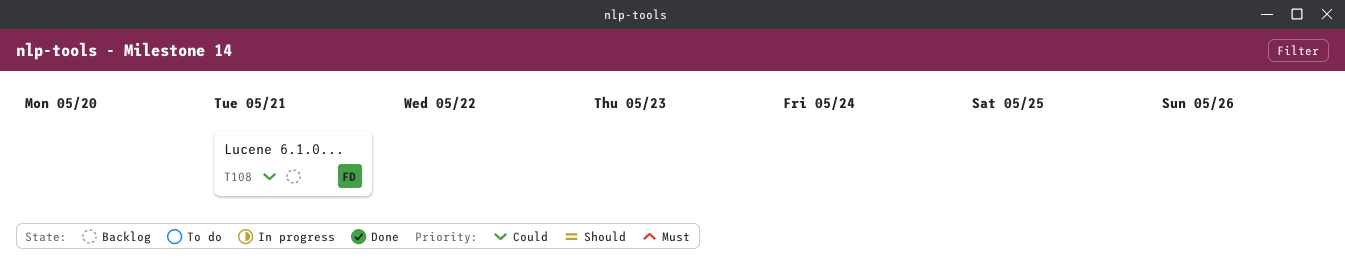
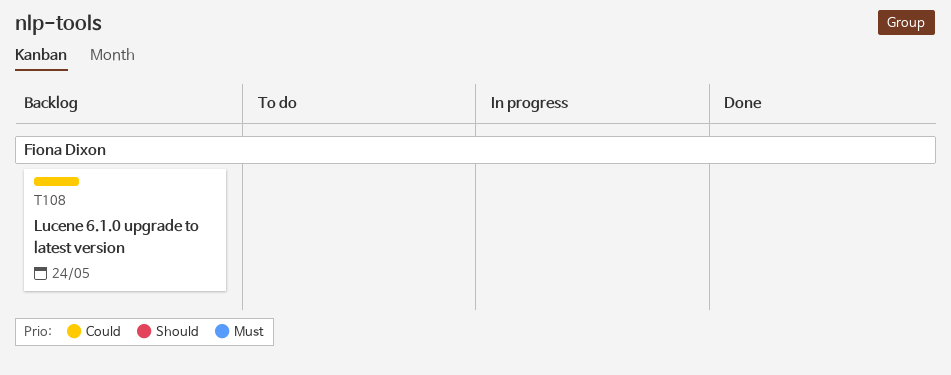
T108, due: May 21 -> May 24

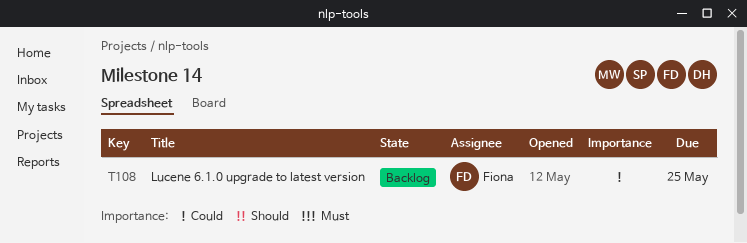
T108, due: May 24 -> May 25

